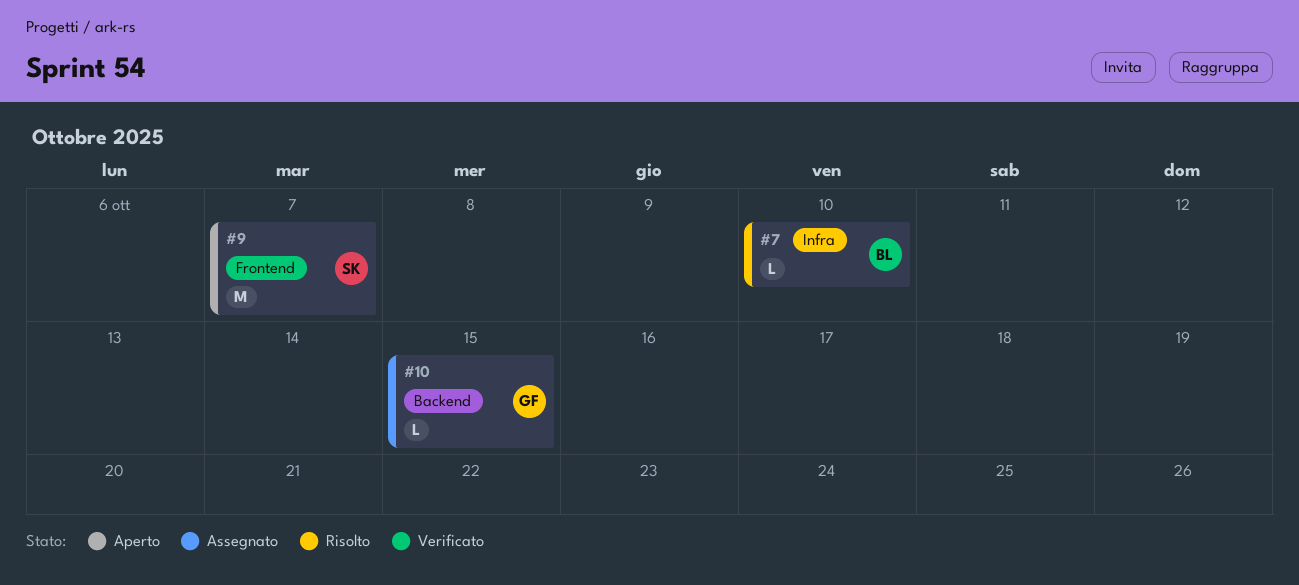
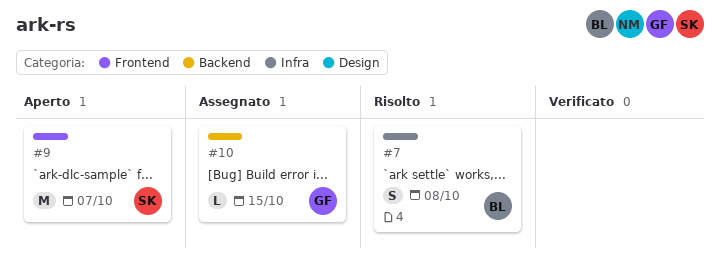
#7, estimate: L -> S
#7, due: Oct 10 -> Oct 8

